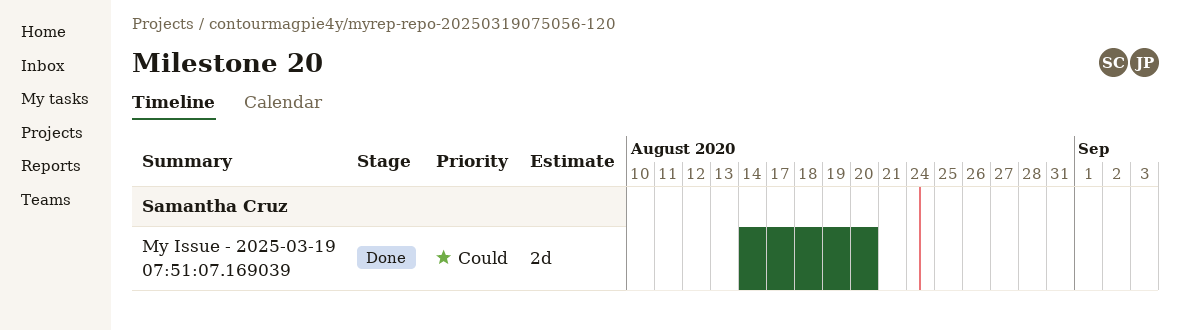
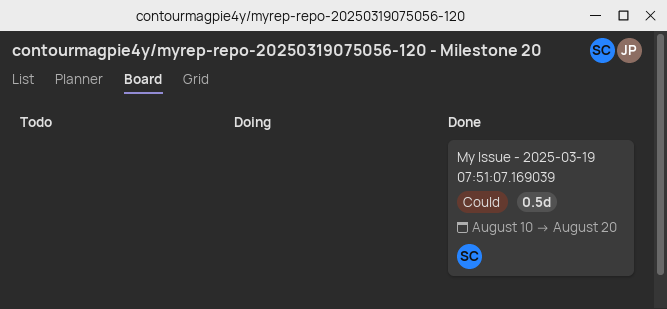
My Issue - 2025-03-19 07:51:07.169039, estimate: 2d -> 0.5d
My Issue - 2025-03-19 07:51:07.169039, start: Aug 14 -> Aug 10

